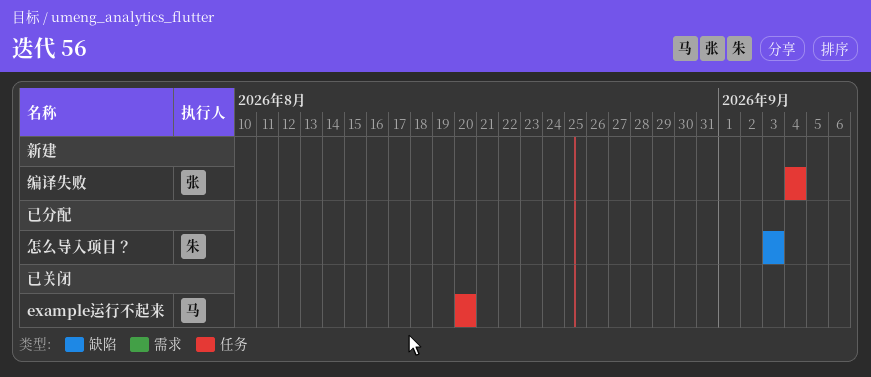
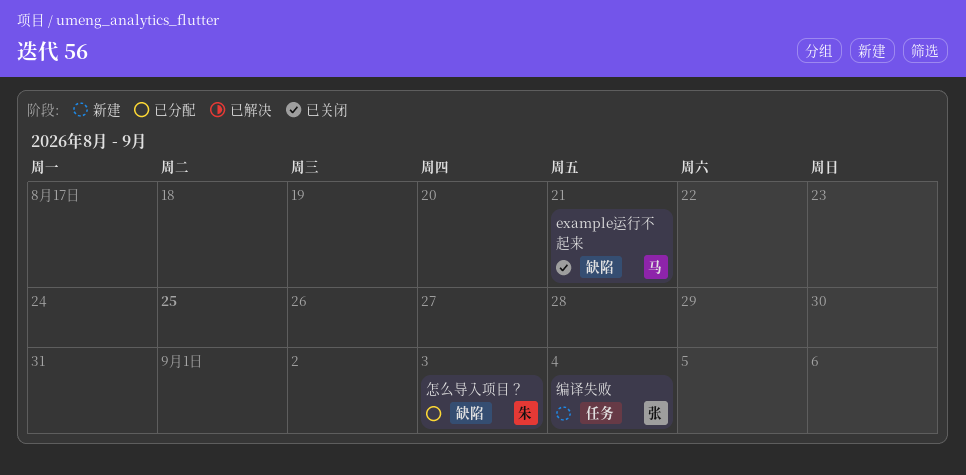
example运行不起来, label: 任务 -> 缺陷
example运行不起来, due: Aug 20 -> Aug 21

